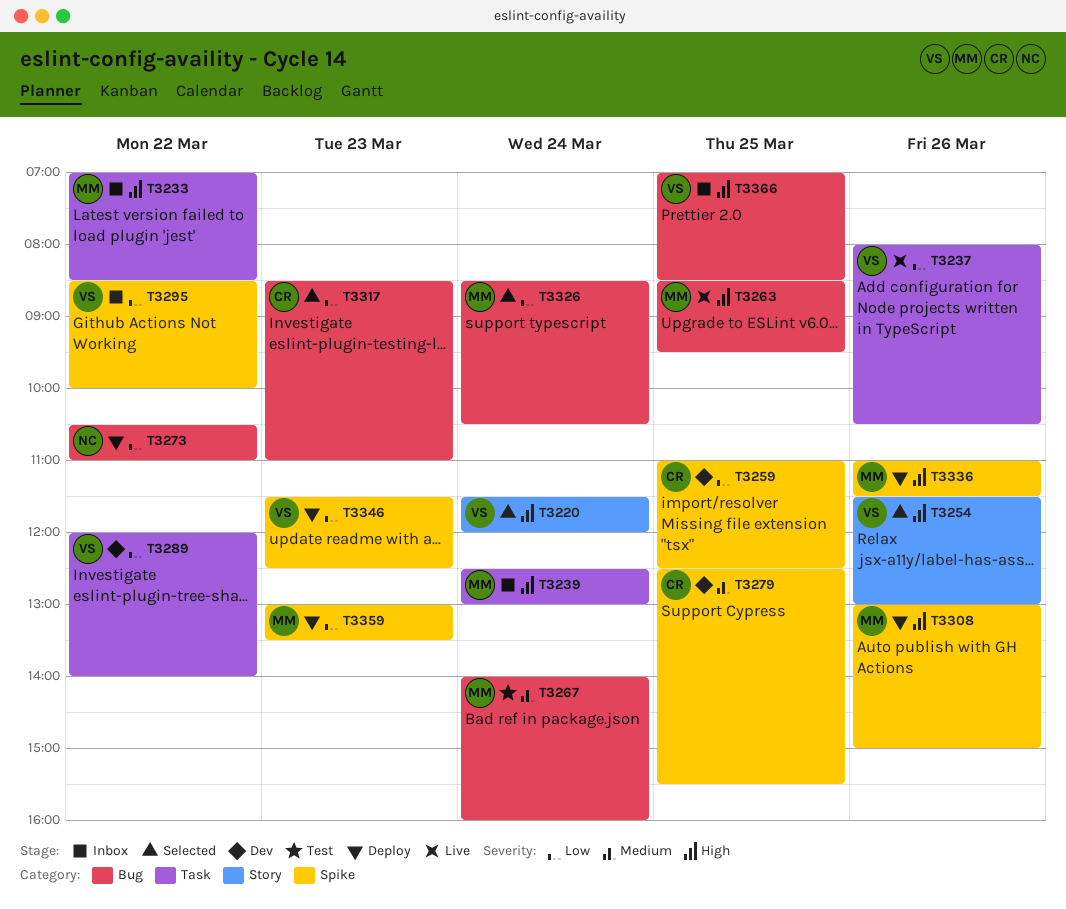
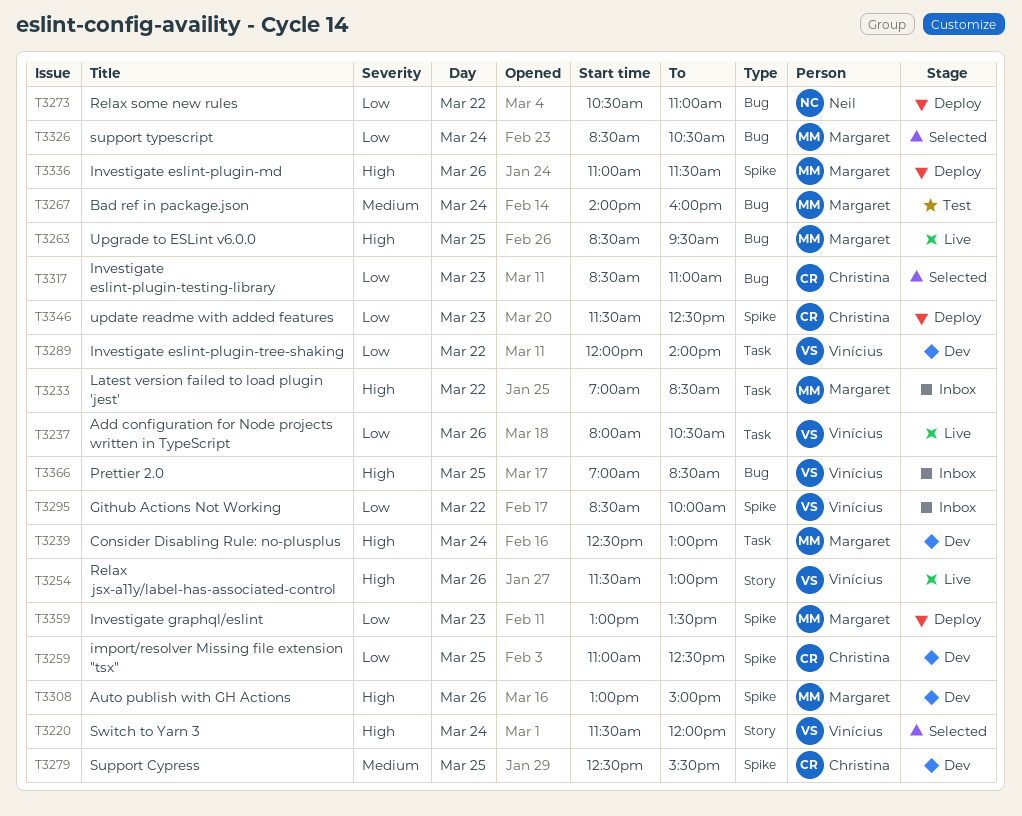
T3239, status: Inbox -> Dev
T3254, status: Selected -> Live
T3308, status: Deploy -> Dev
T3346, owner: Vinícius -> Christina

